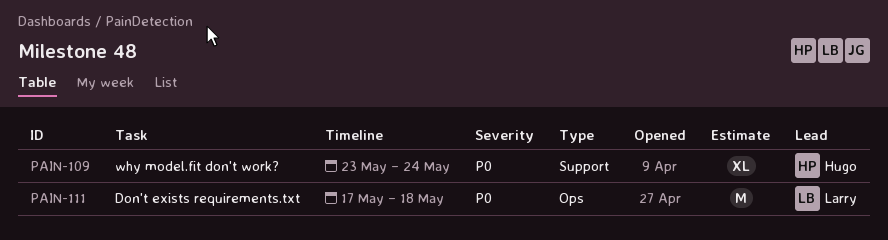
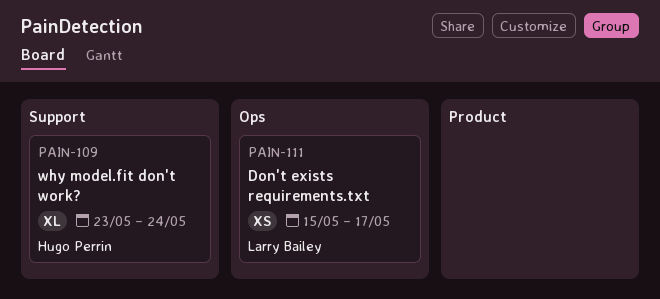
PAIN-111, estimate: M -> XS
PAIN-111, start: May 17 -> May 15
PAIN-111, due: May 18 -> May 17

